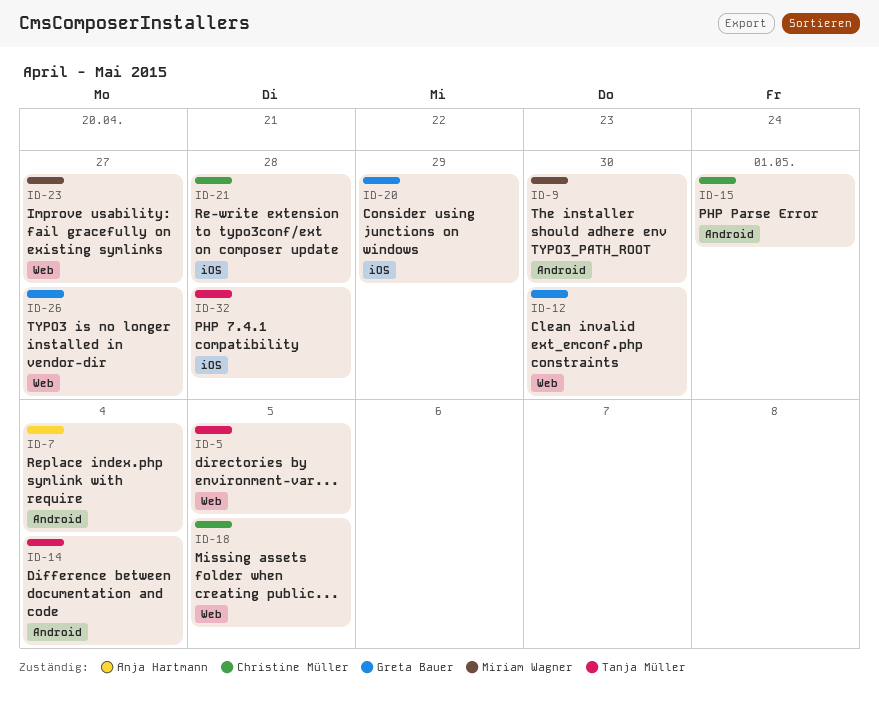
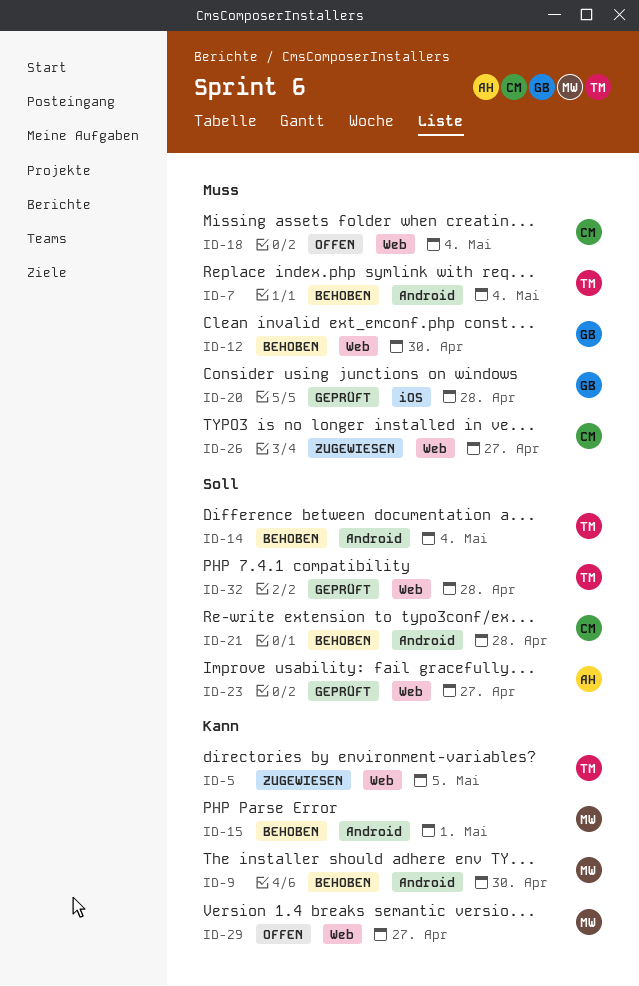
ID-7, owner: Anja Hartmann -> Tanja Müller
ID-15, owner: Christine Müller -> Miriam Wagner
ID-18, due: May 5 -> May 4
ID-20, due: Apr 29 -> Apr 28
ID-21, label: iOS -> Android
ID-23, owner: Miriam Wagner -> Anja Hartmann
ID-26, owner: Greta Bauer -> Christine Müller
ID-29: none -> present
ID-32, label: iOS -> Web

